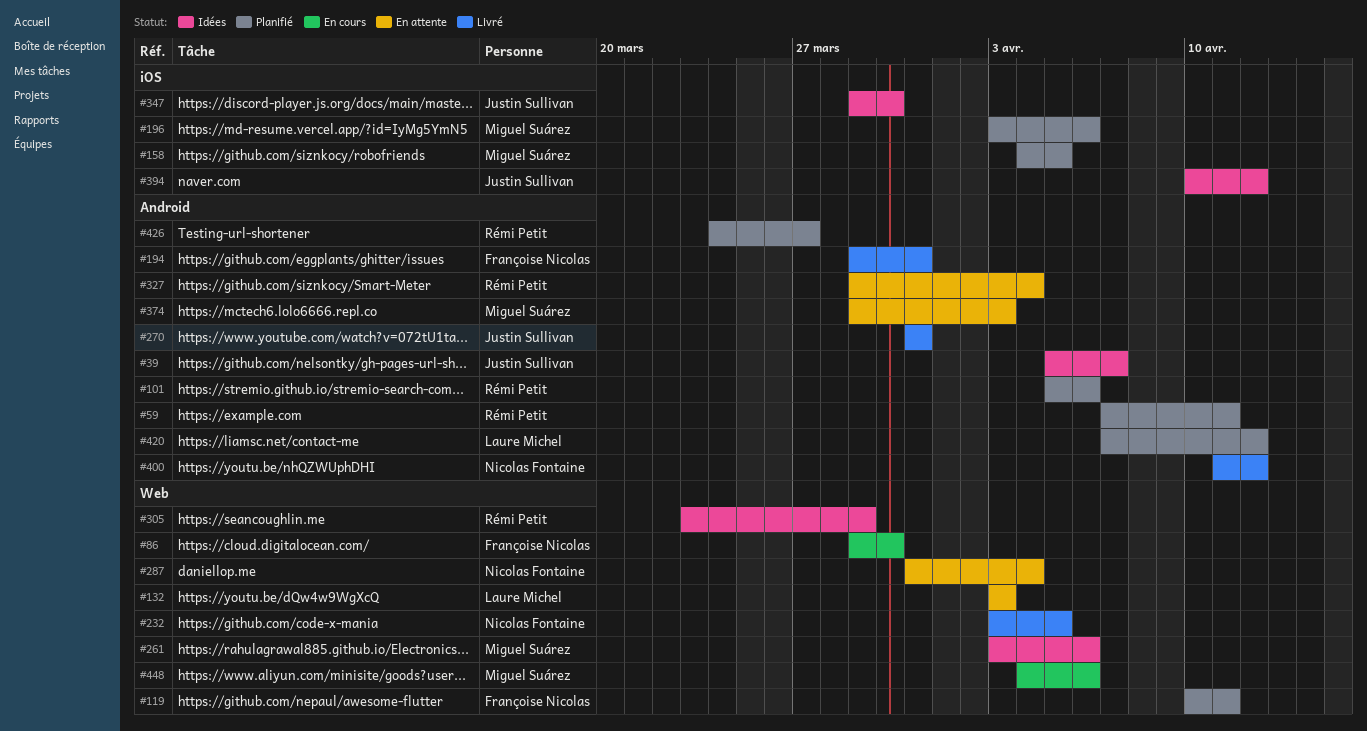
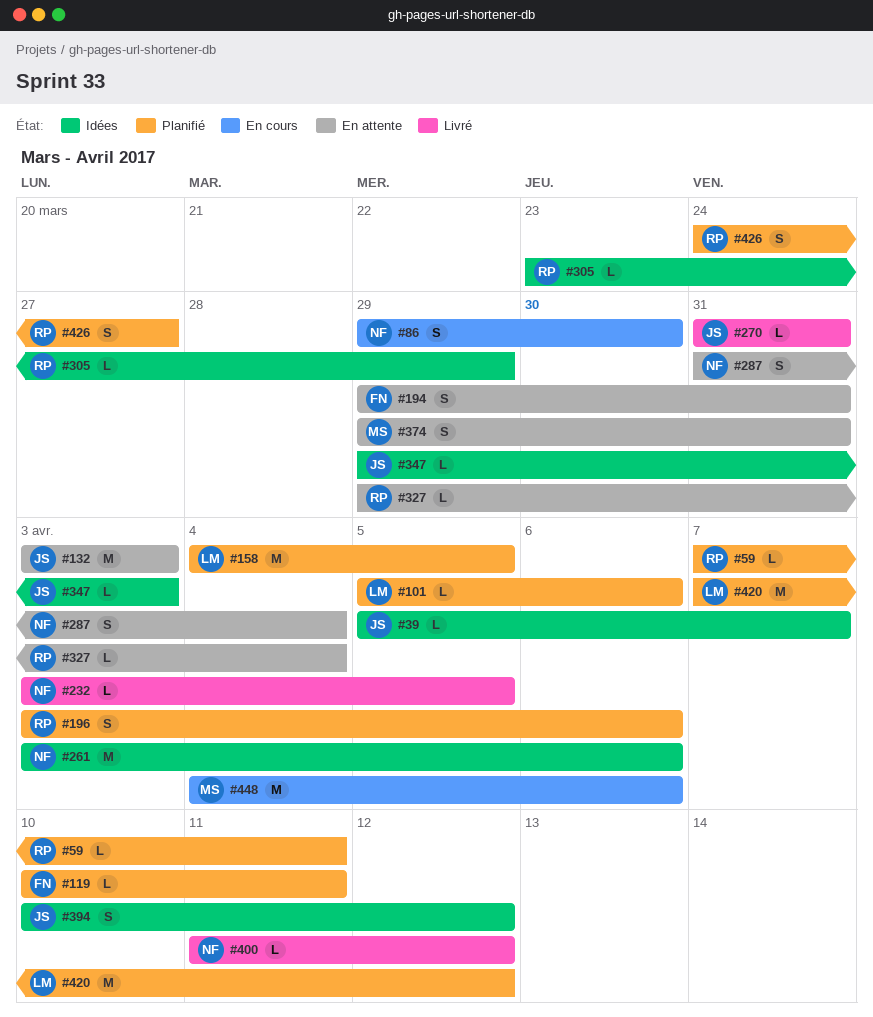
#86, owner: Françoise Nicolas -> Nicolas Fontaine
#101, owner: Rémi Petit -> Laure Michel
#132, owner: Laure Michel -> Justin Sullivan
#158, owner: Miguel Suárez -> Laure Michel
#194, status: Livré -> En attente
#196, owner: Miguel Suárez -> Rémi Petit
#261, owner: Miguel Suárez -> Nicolas Fontaine
#347, due: Mar 30 -> Apr 3
#374, due: Apr 3 -> Mar 31

